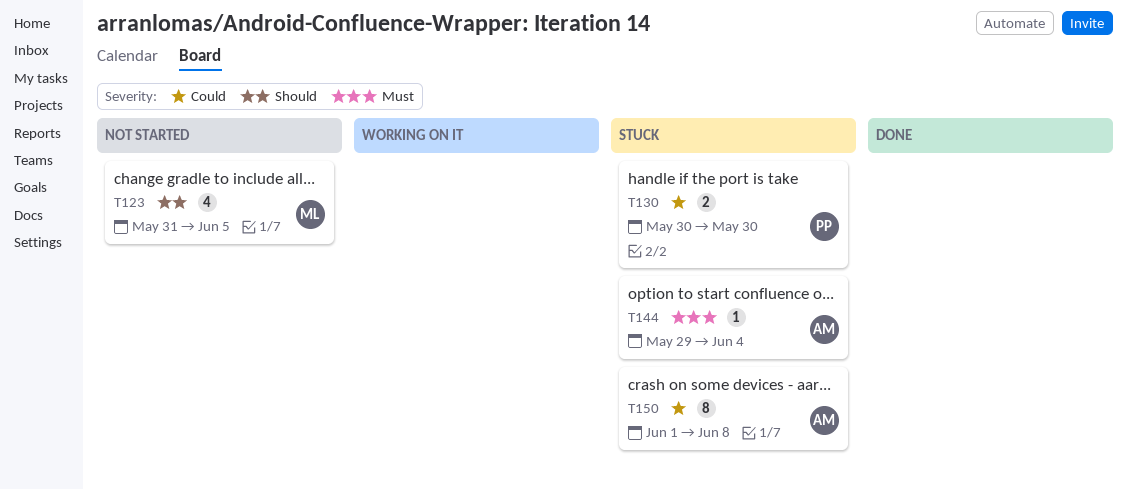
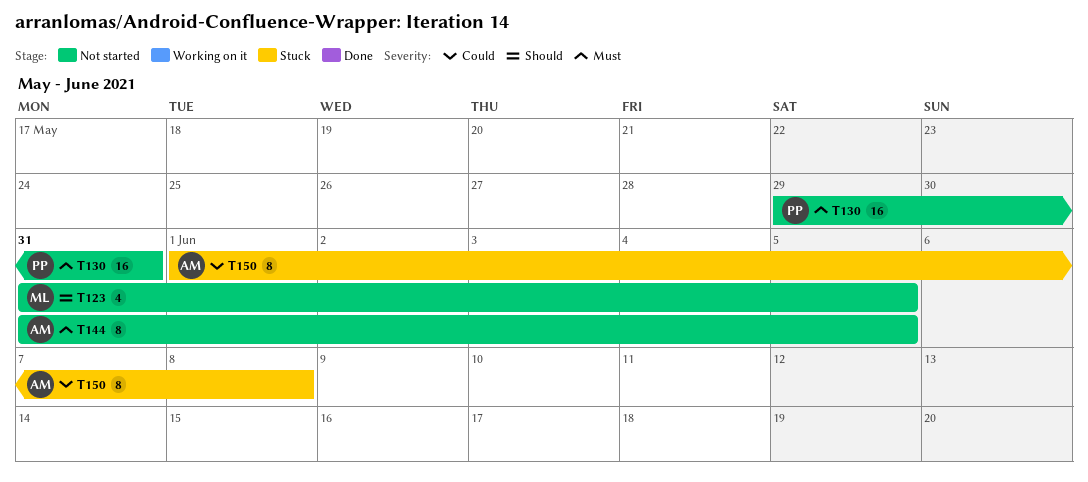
T130, status: Stuck -> Not started
T130, priority: Could -> Must
T130, estimate: 2 -> 16
T130, start: May 30 -> May 29
T130, due: May 30 -> May 31
T144, status: Stuck -> Not started
T144, estimate: 1 -> 8
T144, start: May 29 -> May 31
T144, due: Jun 4 -> Jun 5

